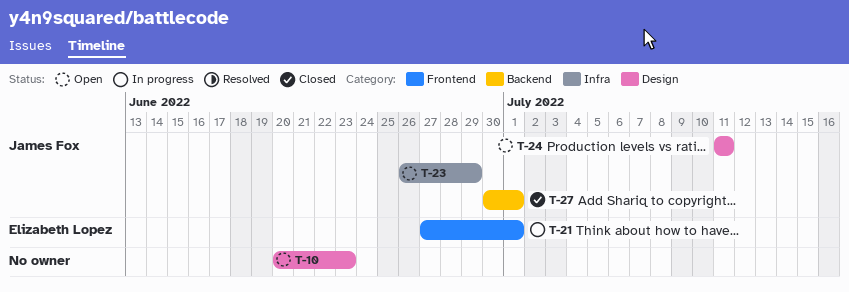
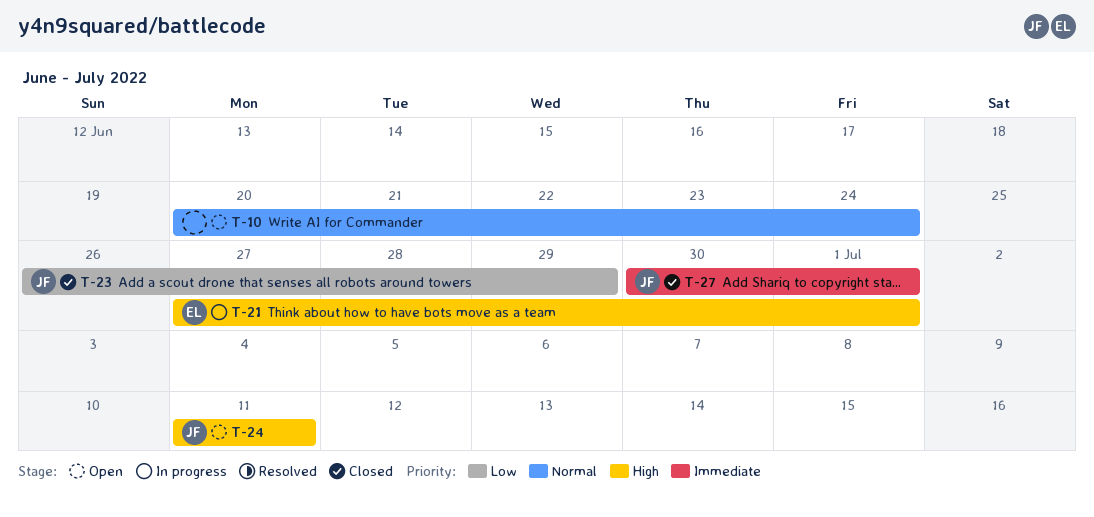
T-10, due: Jun 23 -> Jun 24
T-23, status: Open -> Closed

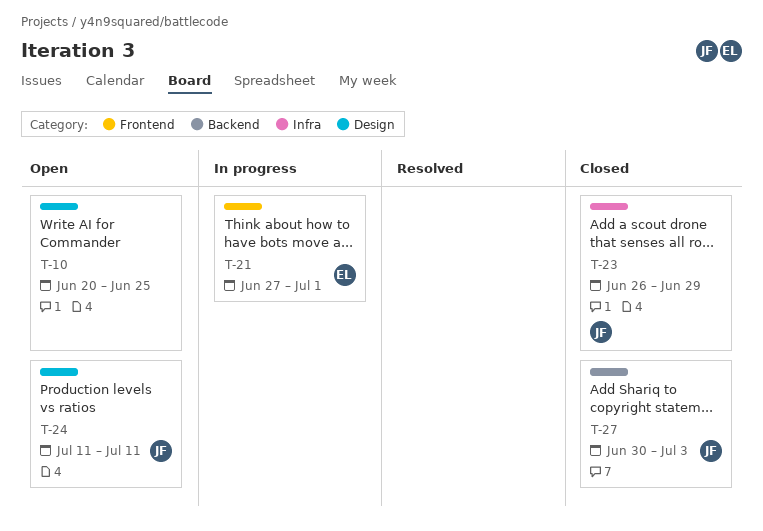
T-10, due: Jun 24 -> Jun 25
T-27, due: Jul 1 -> Jul 3

